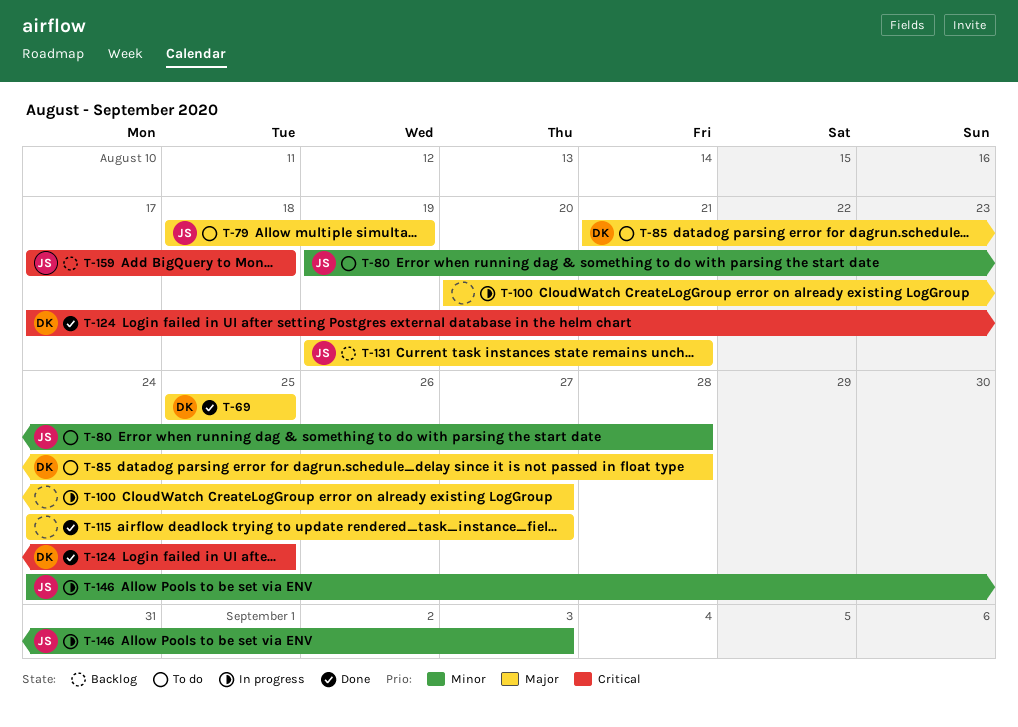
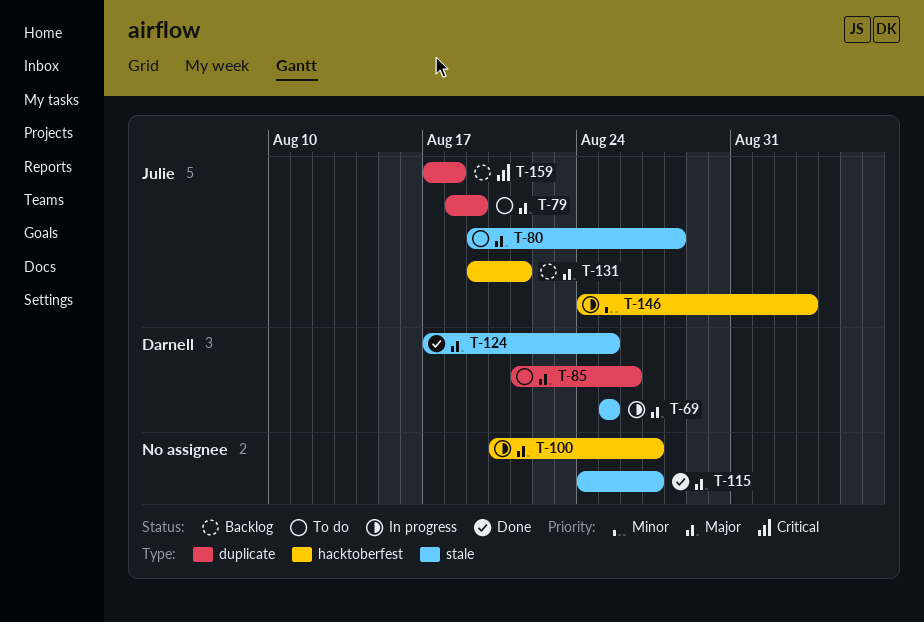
T-69, status: Done -> In progress
T-80, priority: Minor -> Major
T-85, due: Aug 28 -> Aug 26
T-124, priority: Critical -> Major

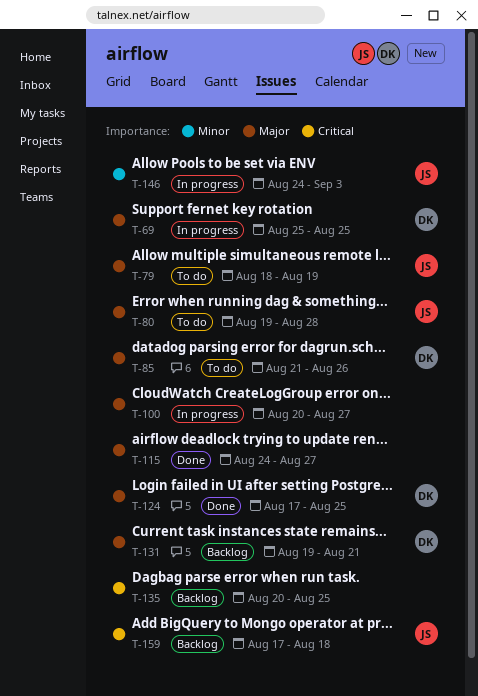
T-131, owner: Julie -> Darnell
T-135: none -> present

